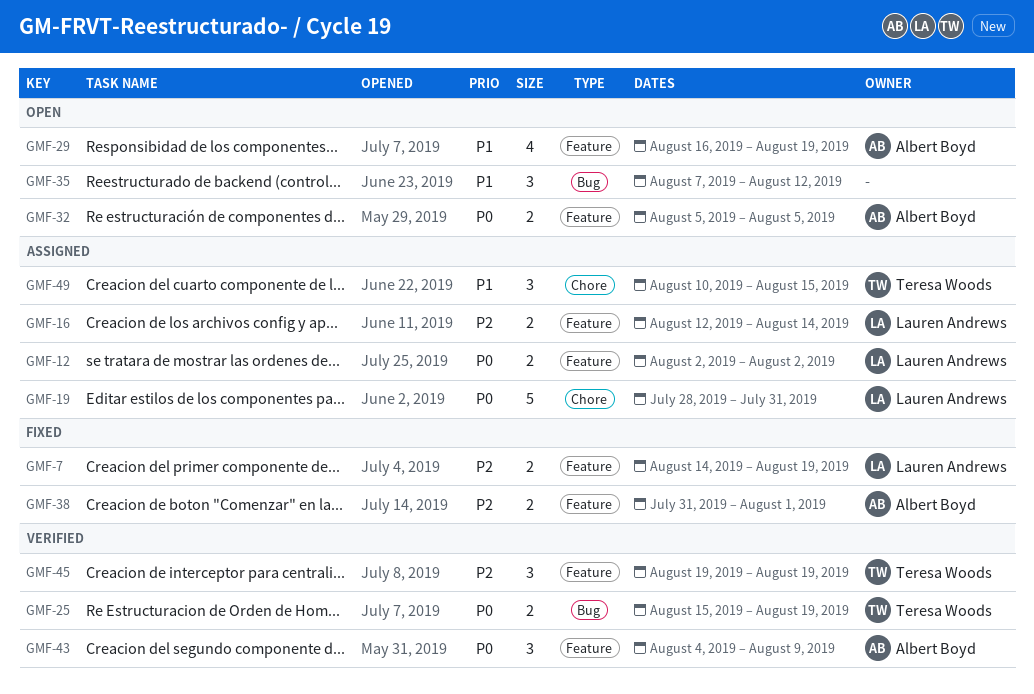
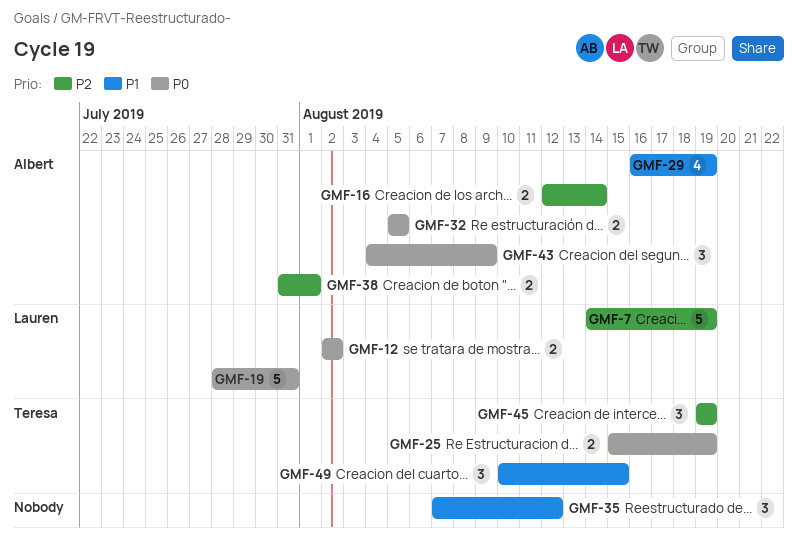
GMF-7, estimate: 2 -> 5
GMF-16, owner: Lauren Andrews -> Albert Boyd

